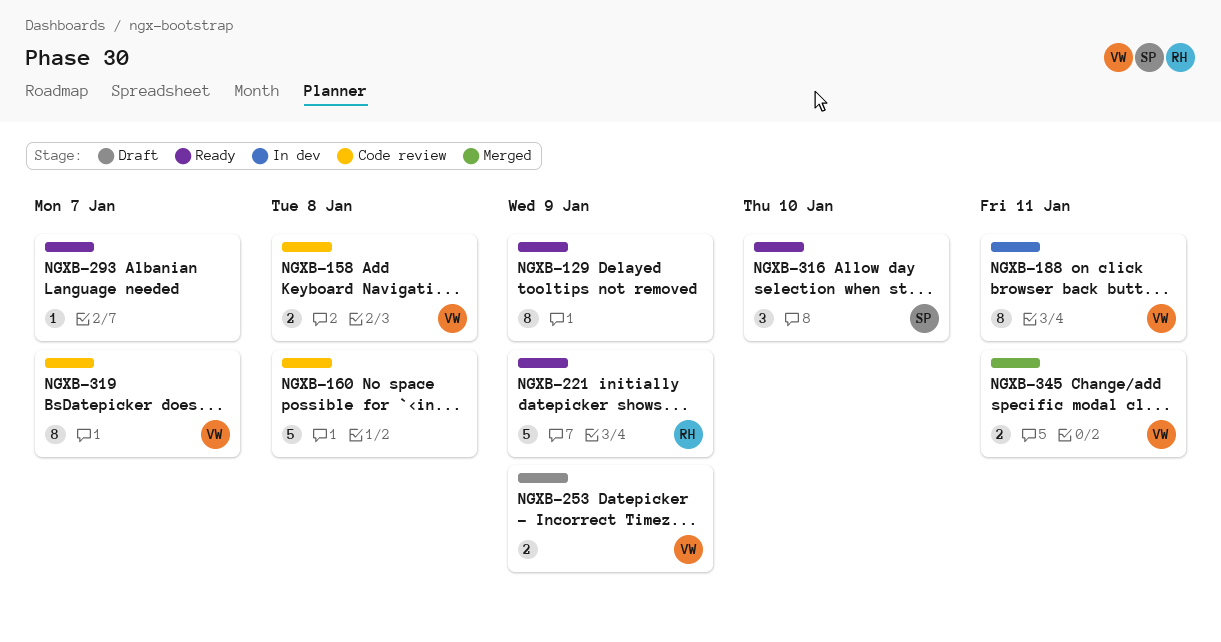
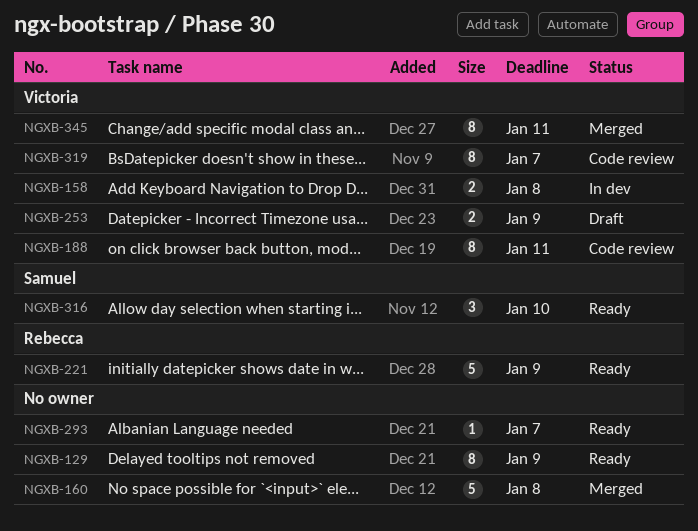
NGXB-158, status: Code review -> In dev
NGXB-160, status: Code review -> Merged
NGXB-188, status: In dev -> Code review
NGXB-345, estimate: 2 -> 8

